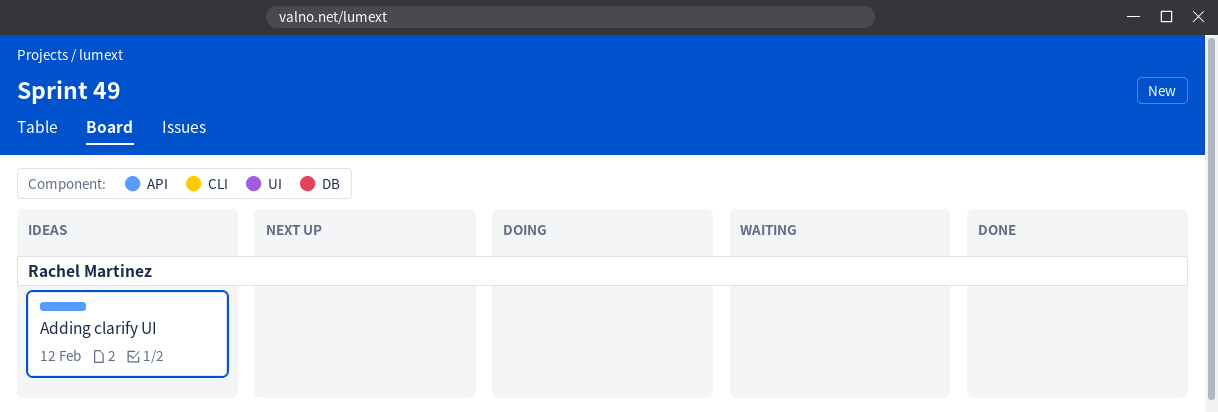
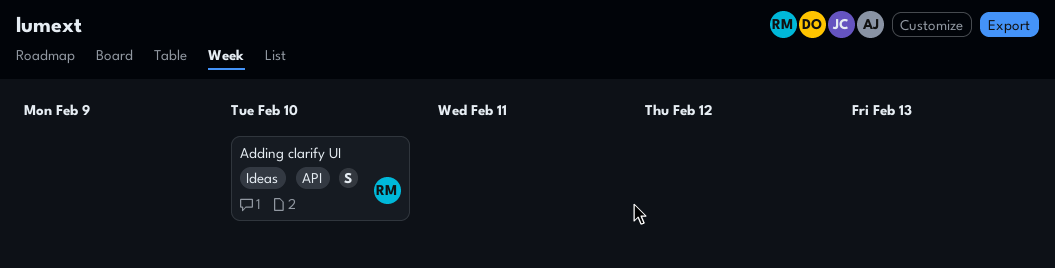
Adding clarify UI, due: Feb 12 -> Feb 10

